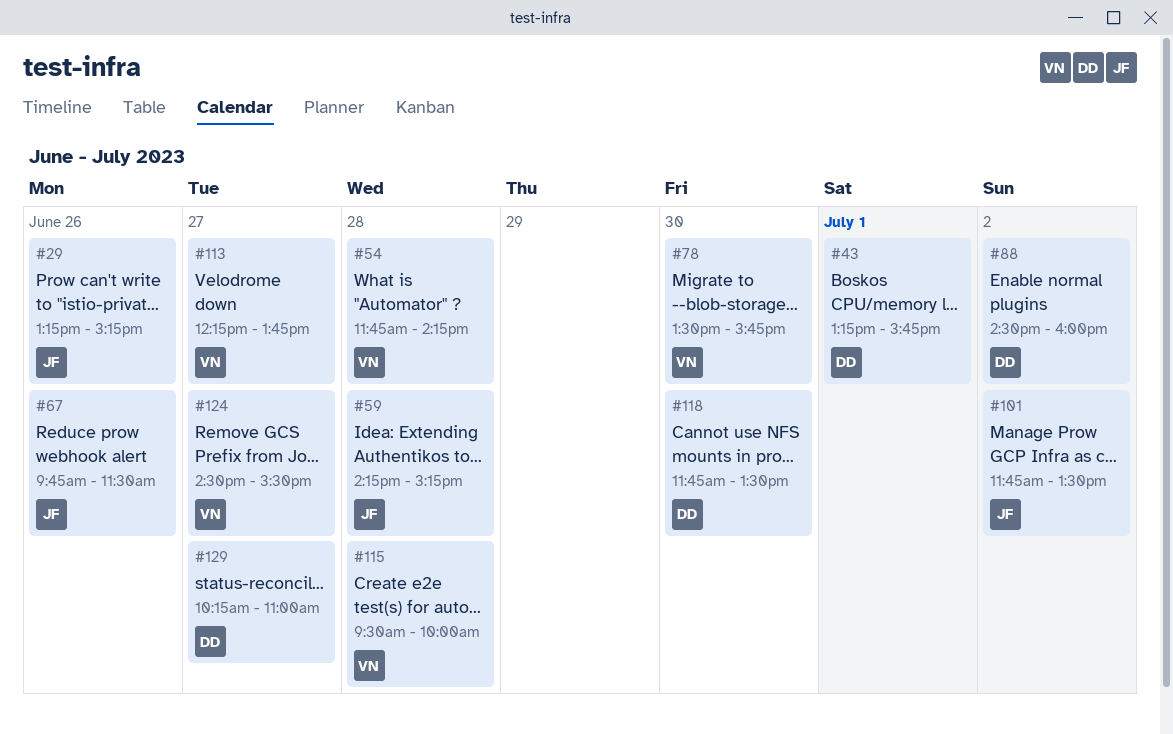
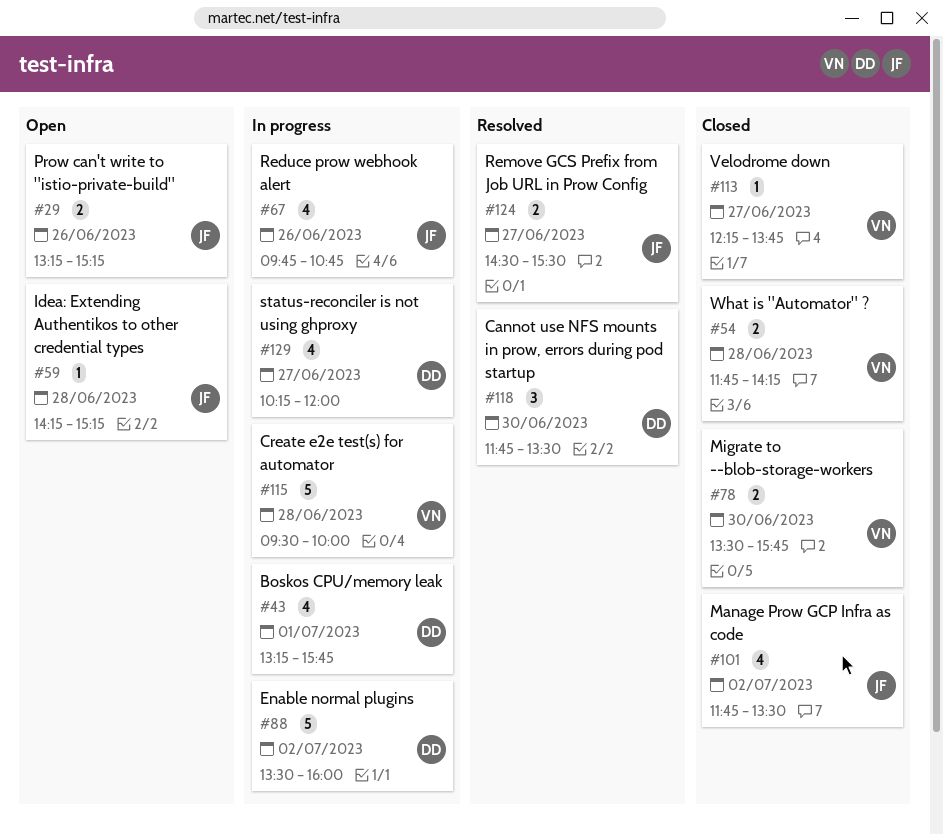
#67, ends: 11:30 -> 10:45
#88, begins: 14:30 -> 13:30
#124, owner: VN -> JF
#129, ends: 11:00 -> 12:00

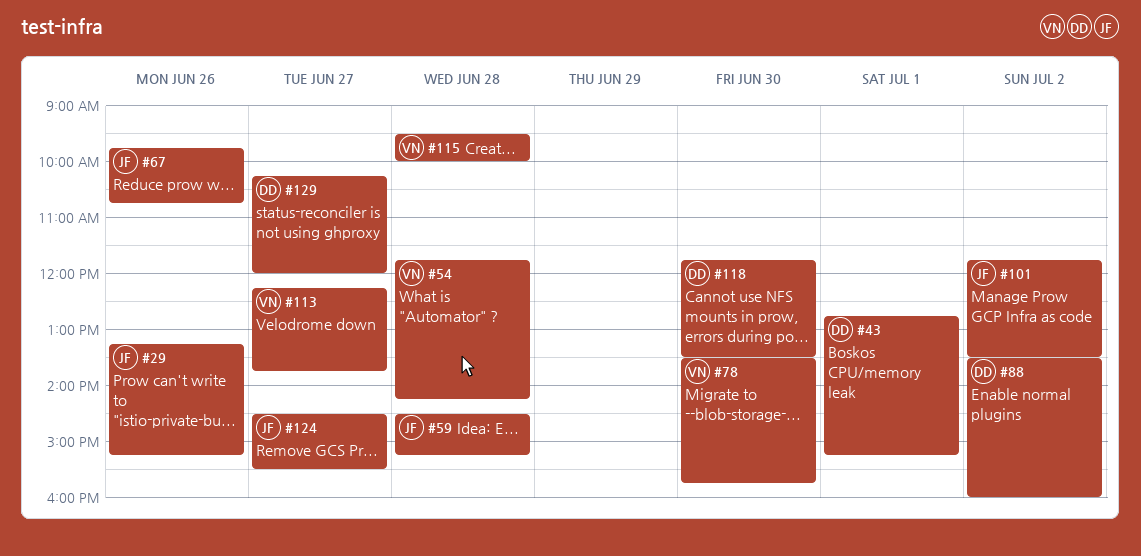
#43, begins: 13:15 -> 12:45
#43, ends: 15:45 -> 15:15
#59, begins: 14:15 -> 14:30

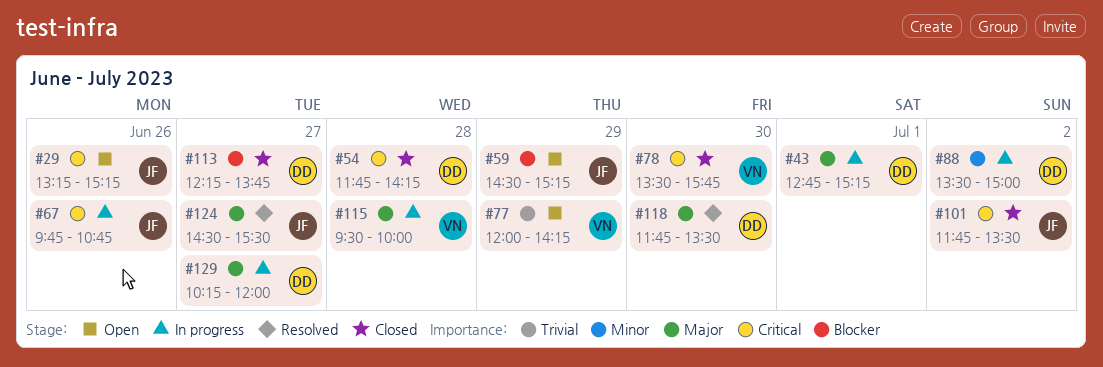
#54, owner: VN -> DD
#59, day: Jun 28 -> Jun 29
#77: none -> present
#88, ends: 16:00 -> 15:00
#113, owner: VN -> DD

